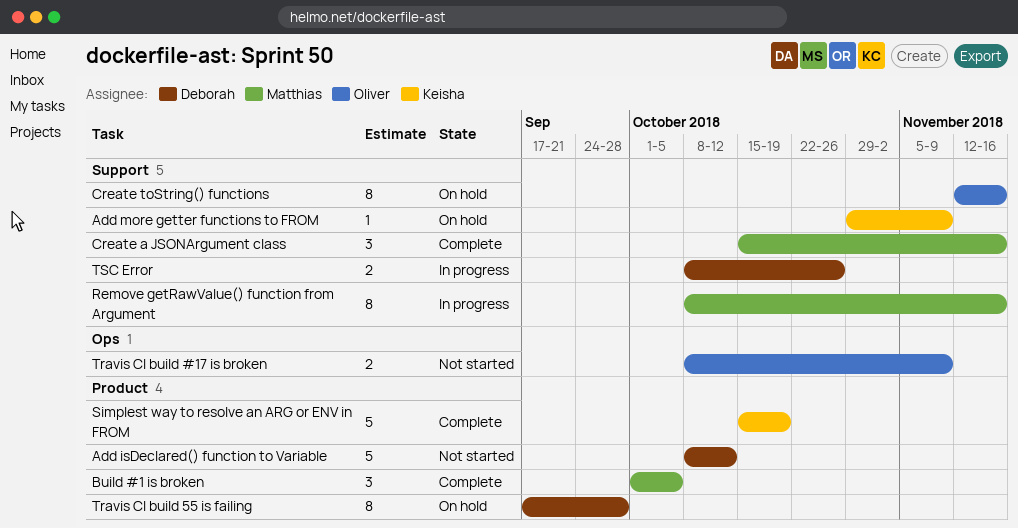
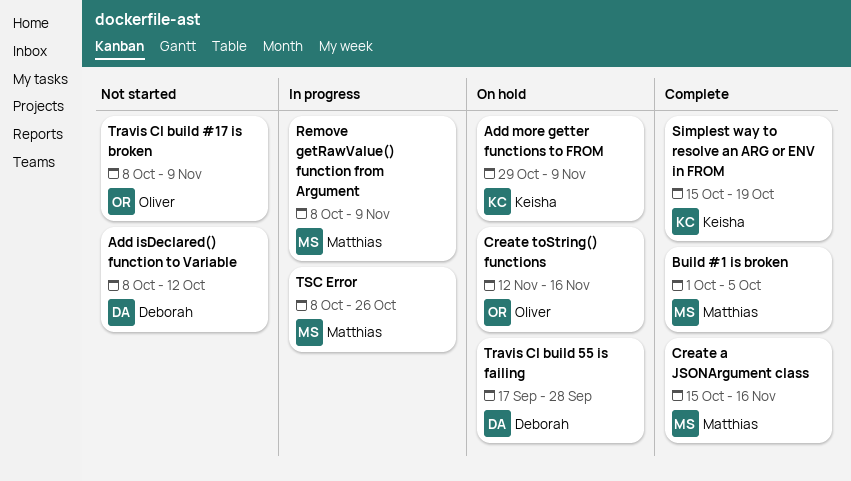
Remove getRawValue() function from Argument, due: Nov 16 -> Nov 9
TSC Error, owner: Deborah -> Matthias

